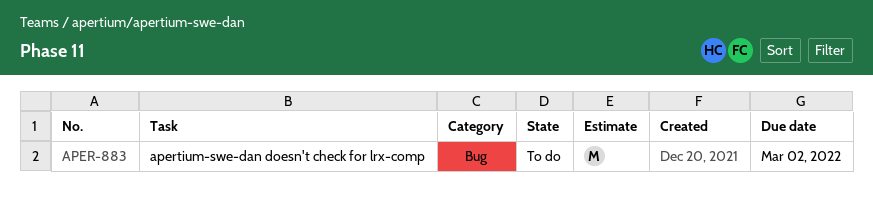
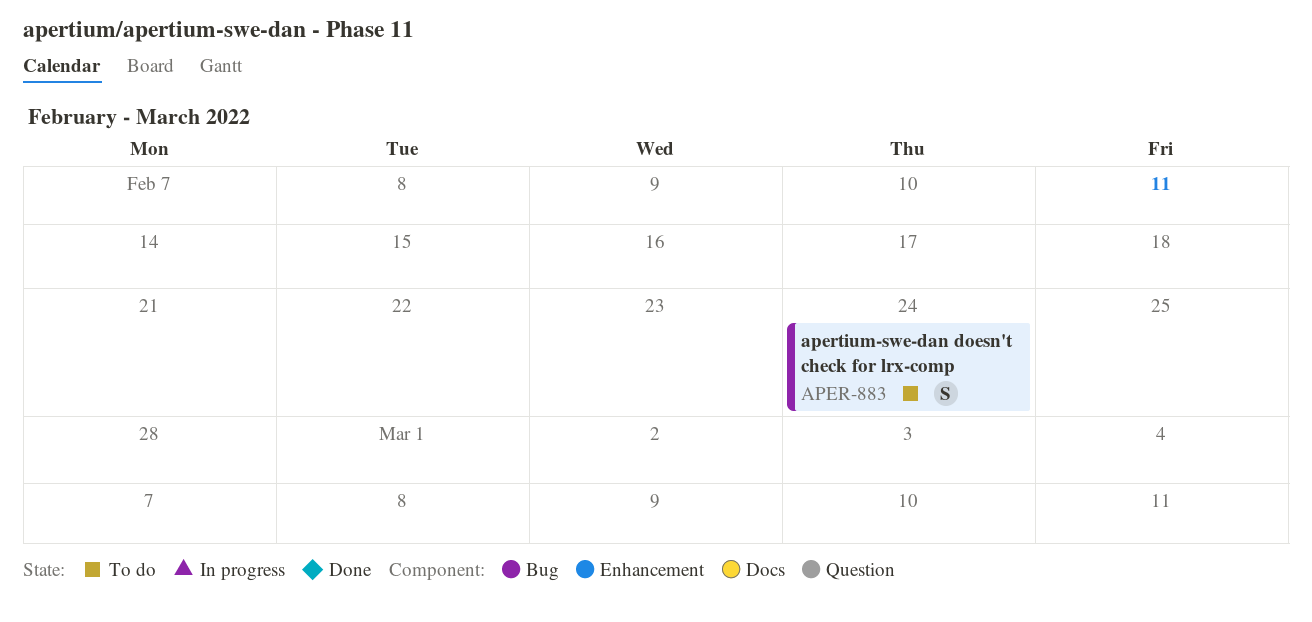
APER-883, estimate: M -> S
APER-883, due: Mar 2 -> Feb 24

